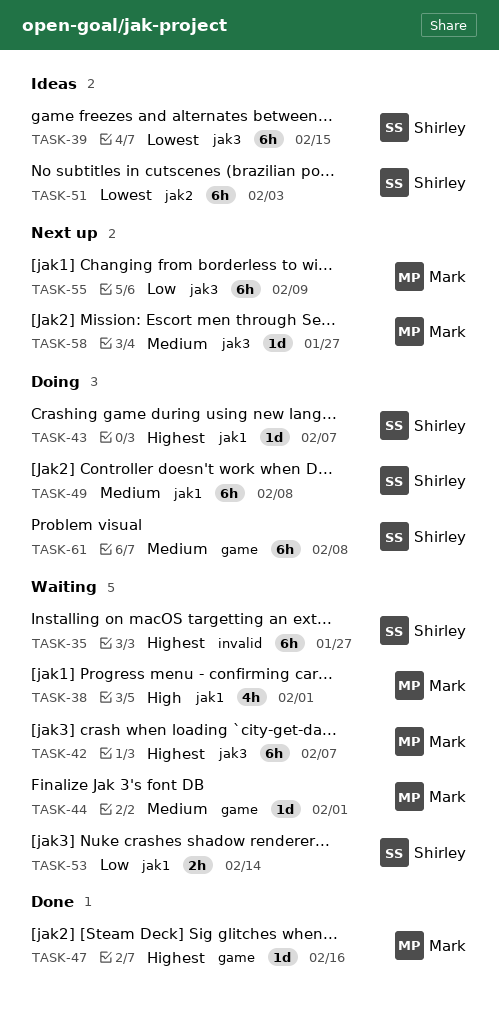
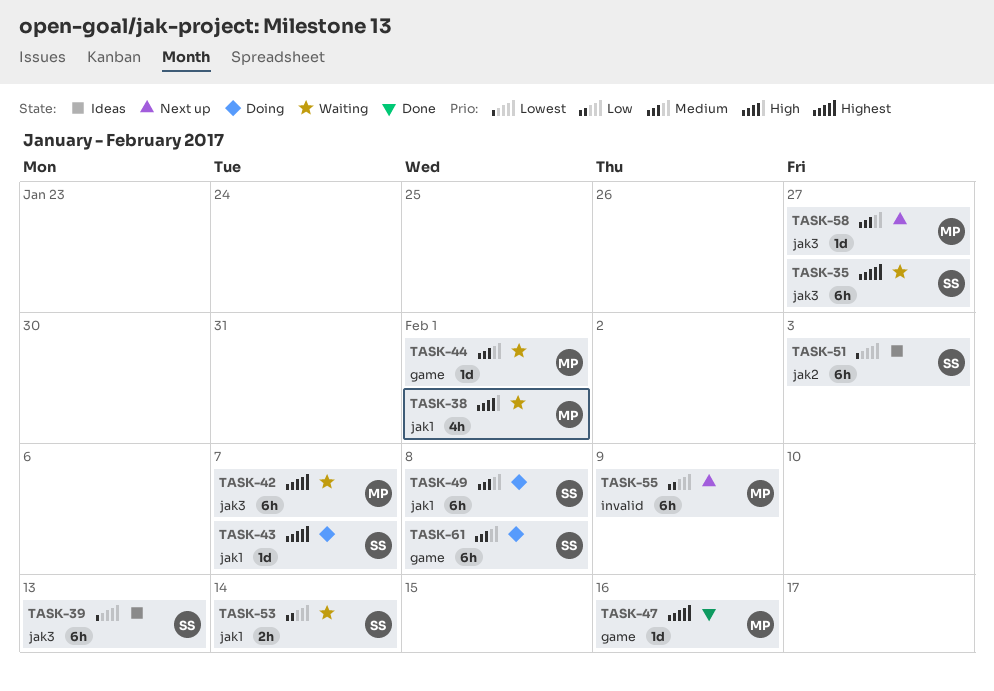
TASK-35, label: invalid -> jak3
TASK-39, due: Feb 15 -> Feb 13
TASK-55, label: jak3 -> invalid

